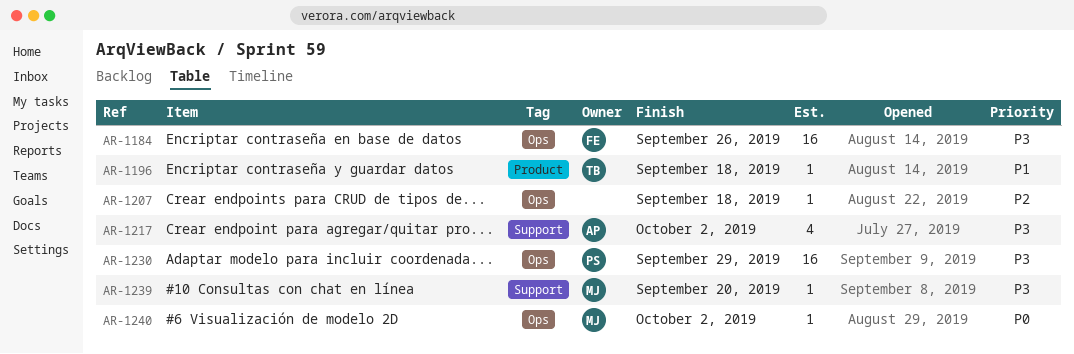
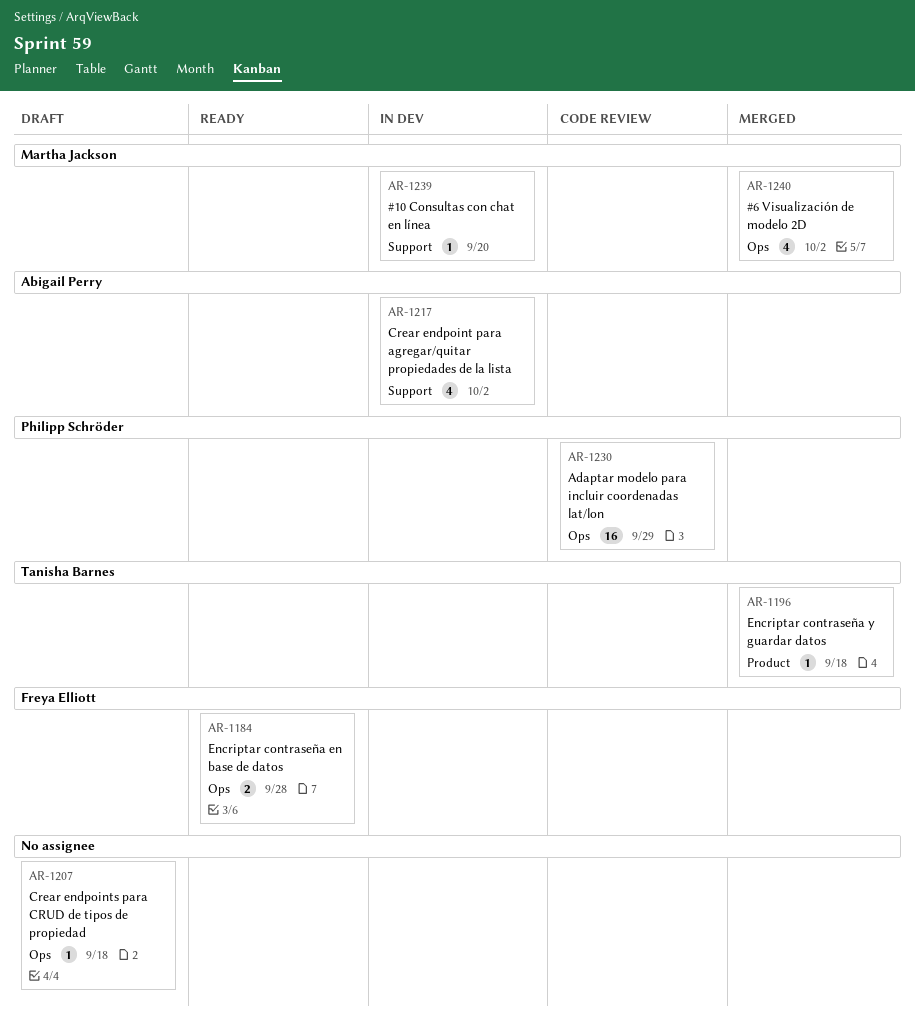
AR-1184, estimate: 16 -> 2
AR-1184, due: Sep 26 -> Sep 28
AR-1240, estimate: 1 -> 4

